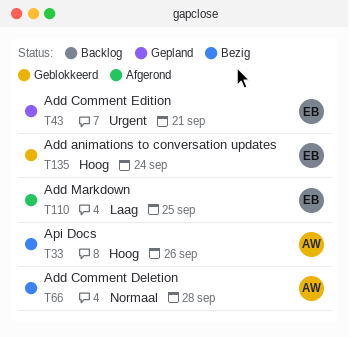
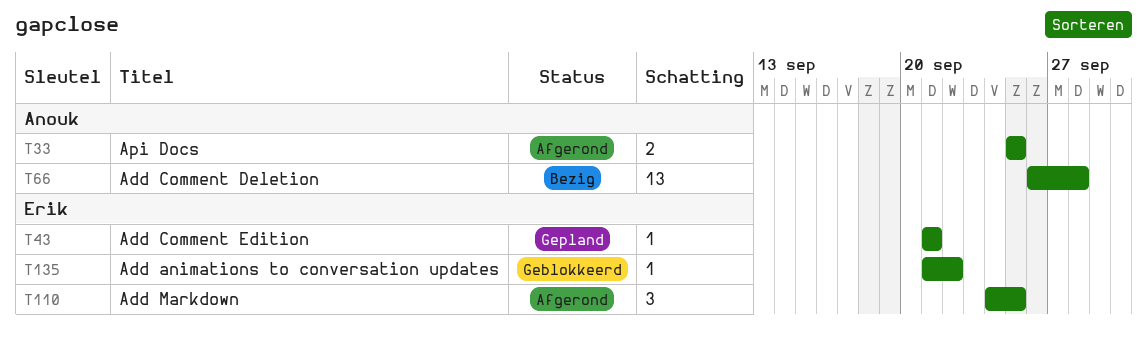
T33, status: Bezig -> Afgerond
T33, due: Sep 26 -> Sep 25
T135, due: Sep 24 -> Sep 22

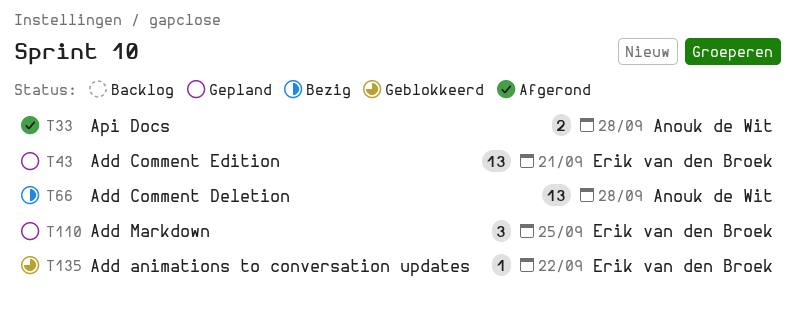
T33, due: Sep 25 -> Sep 28
T43, estimate: 1 -> 13
T110, status: Afgerond -> Gepland

